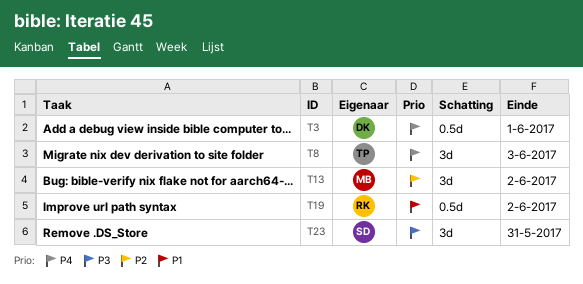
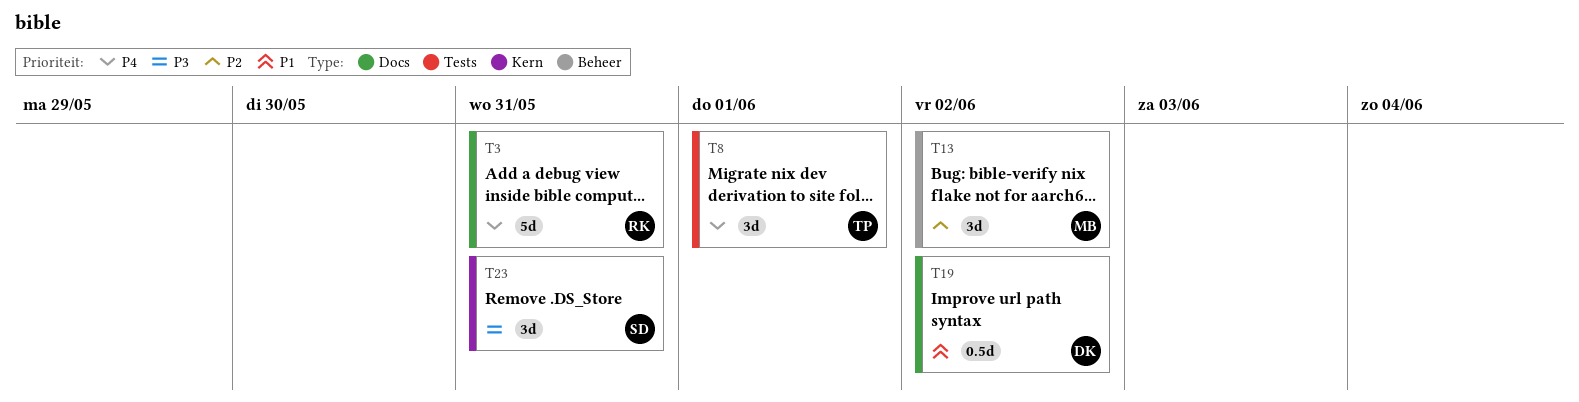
T3, owner: DK -> RK
T3, estimate: 0.5d -> 5d
T3, due: Jun 1 -> May 31
T8, due: Jun 3 -> Jun 1
T19, owner: RK -> DK

